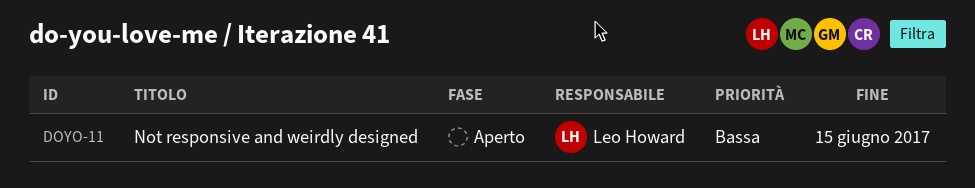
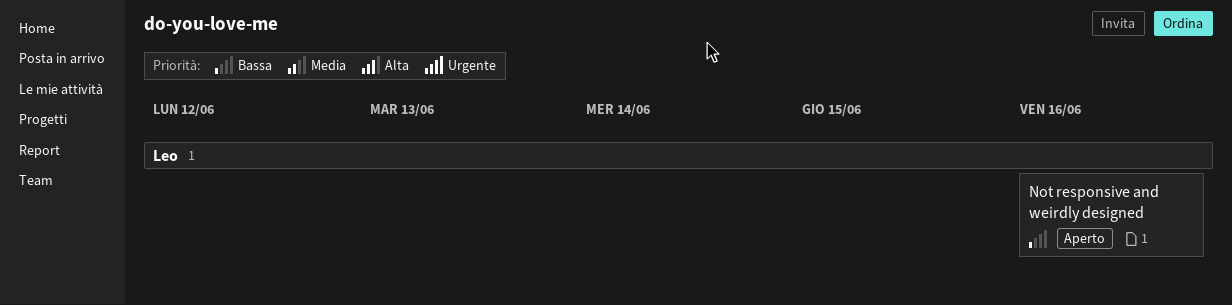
Not responsive and weirdly designed, due: Jun 15 -> Jun 16

